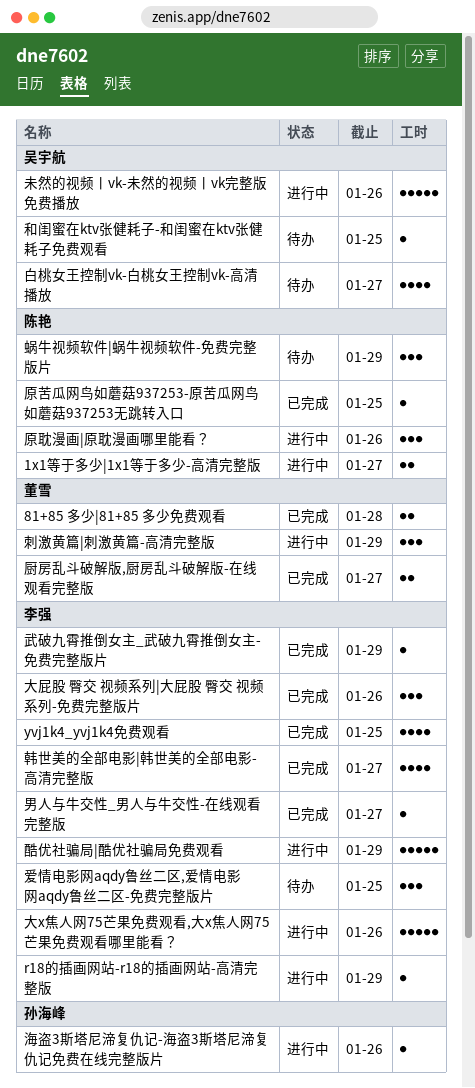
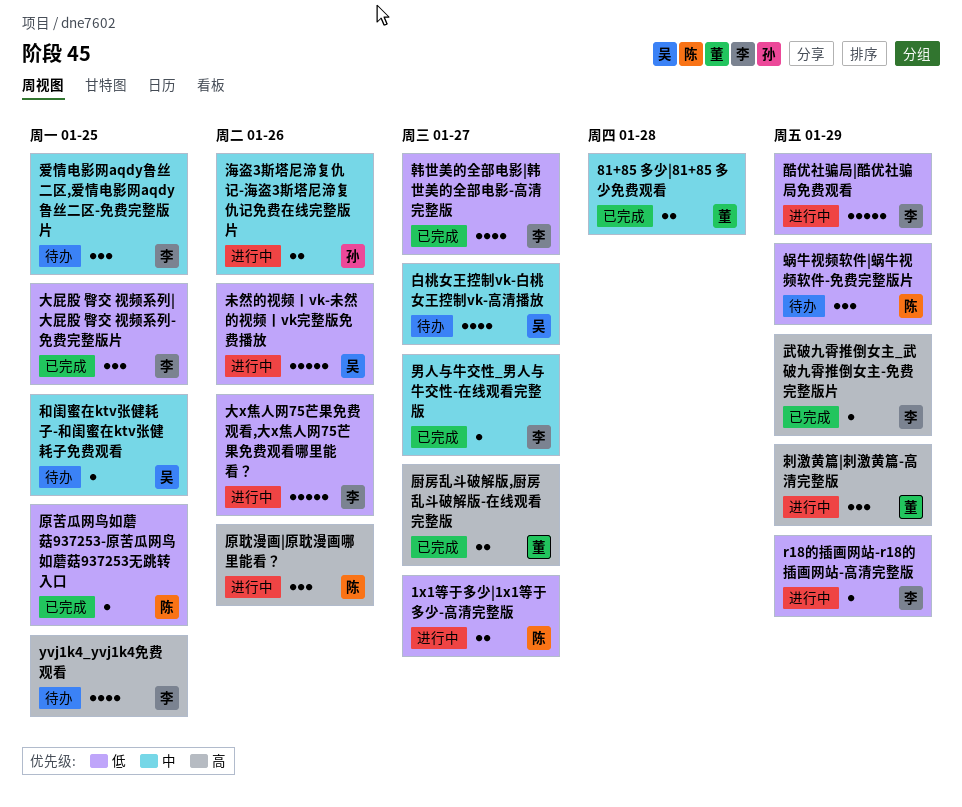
yvj1k4_yvj1k4免费观看, status: 已完成 -> 待办
大屁股 臀交 视频系列|大屁股 臀交 视频系列-免费完整版片, due: Jan 26 -> Jan 25
海盗3斯塔尼渧复仇记-海盗3斯塔尼渧复仇记免费在线完整版片, estimate: 1 -> 2

